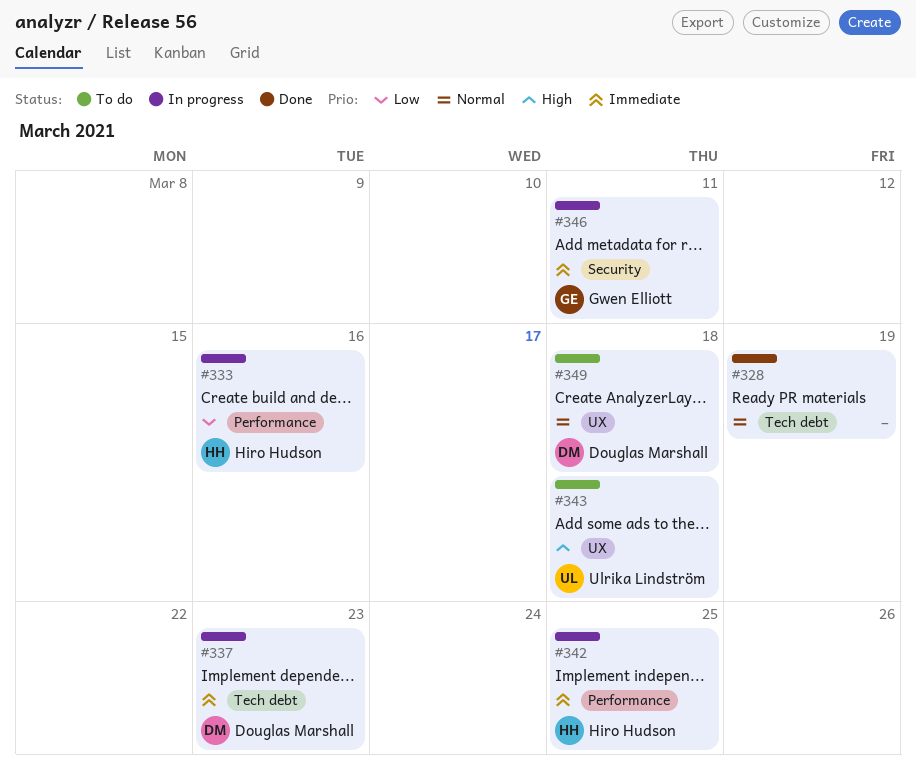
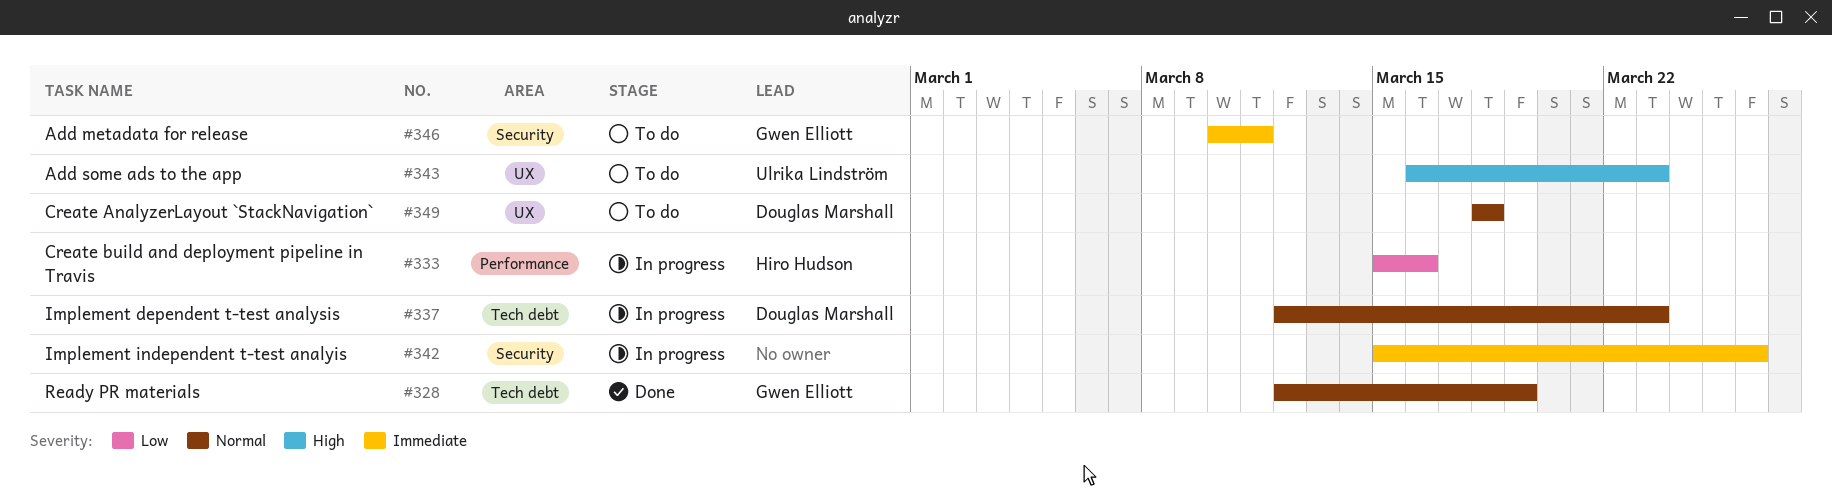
#328, owner: none -> Gwen Elliott
#337, priority: Immediate -> Normal
#342, owner: Hiro Hudson -> none
#342, label: Performance -> Security
#342, due: Mar 25 -> Mar 26
#343, due: Mar 18 -> Mar 23
#346, status: In progress -> To do

